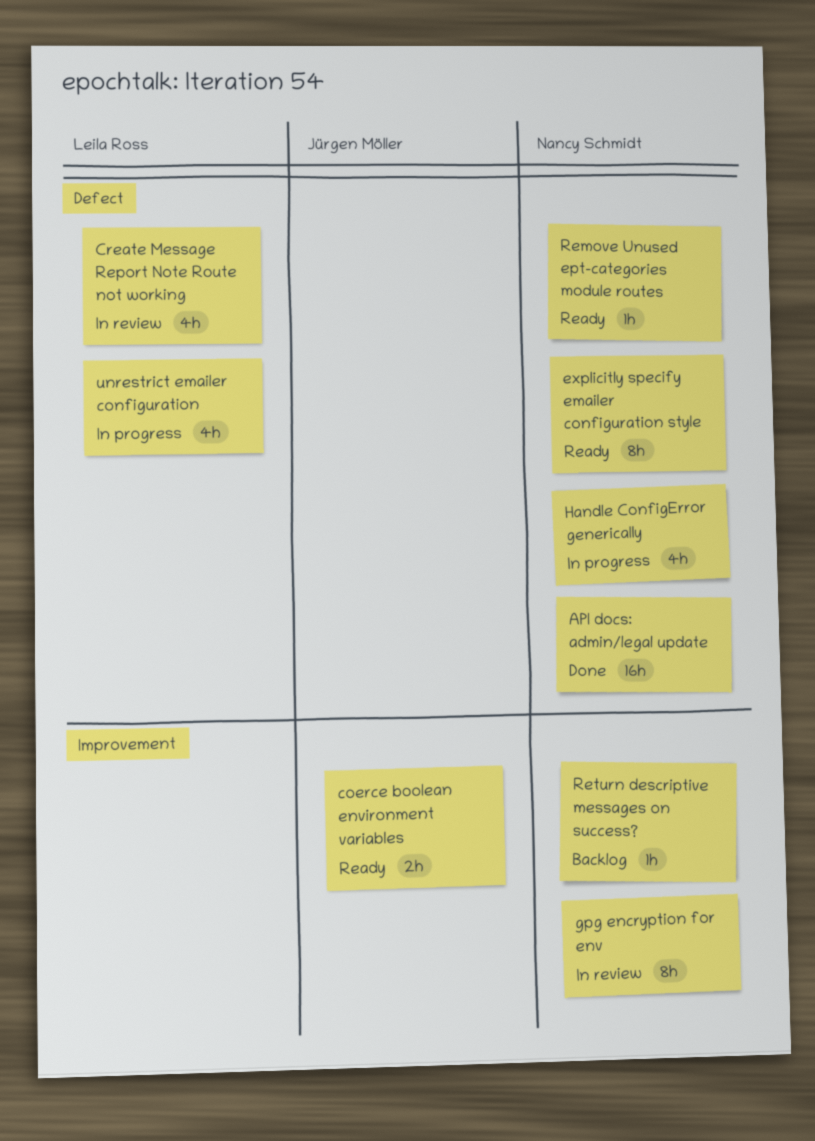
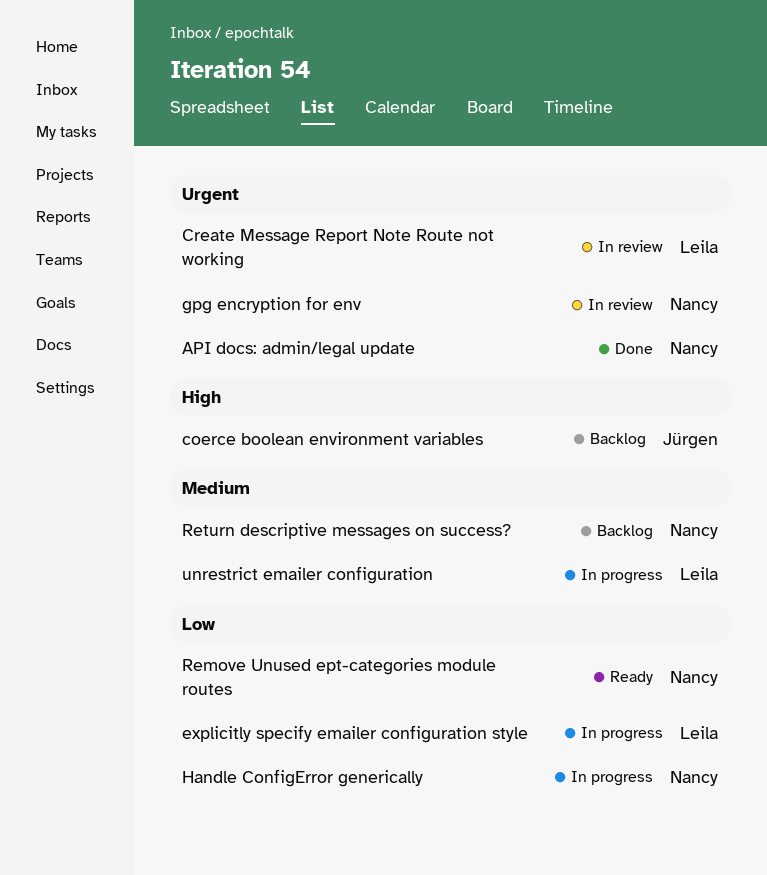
coerce boolean environment variables, status: Ready -> Backlog
explicitly specify emailer configuration style, status: Ready -> In progress
explicitly specify emailer configuration style, owner: Nancy Schmidt -> Leila Ross

